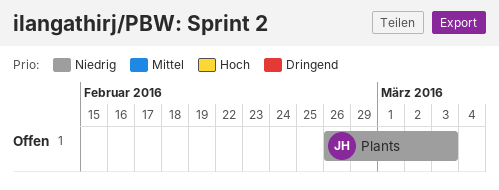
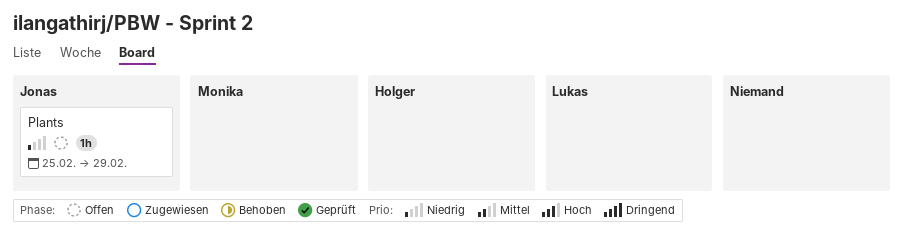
Plants, start: Feb 26 -> Feb 25
Plants, due: Mar 3 -> Feb 29

